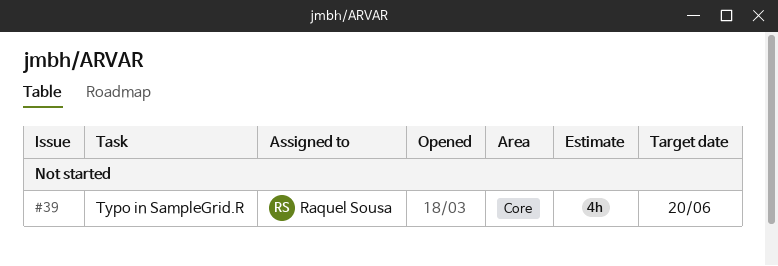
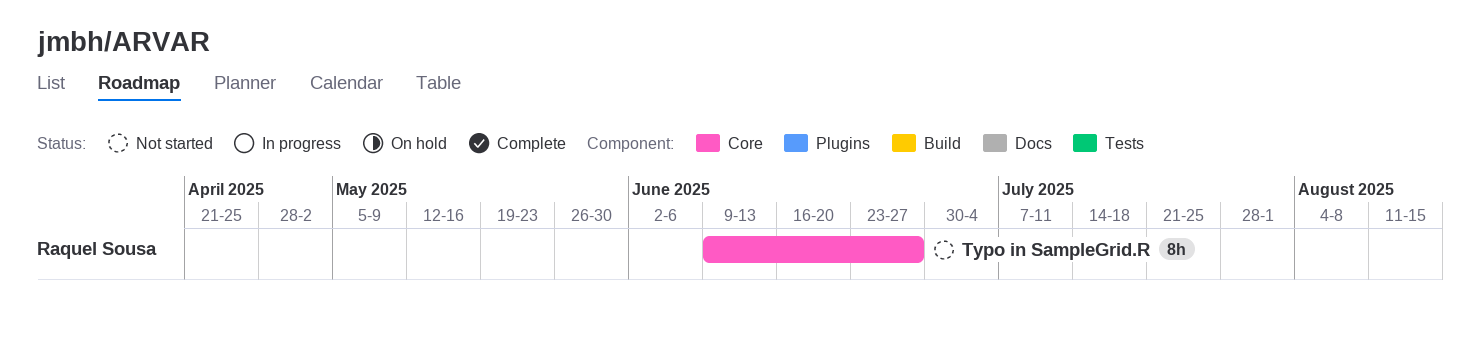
Typo in SampleGrid.R, estimate: 4h -> 8h
Typo in SampleGrid.R, due: Jun 20 -> Jun 27

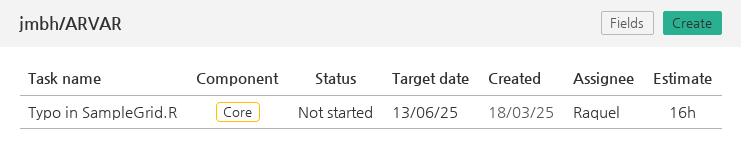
Typo in SampleGrid.R, estimate: 8h -> 16h
Typo in SampleGrid.R, due: Jun 27 -> Jun 13

